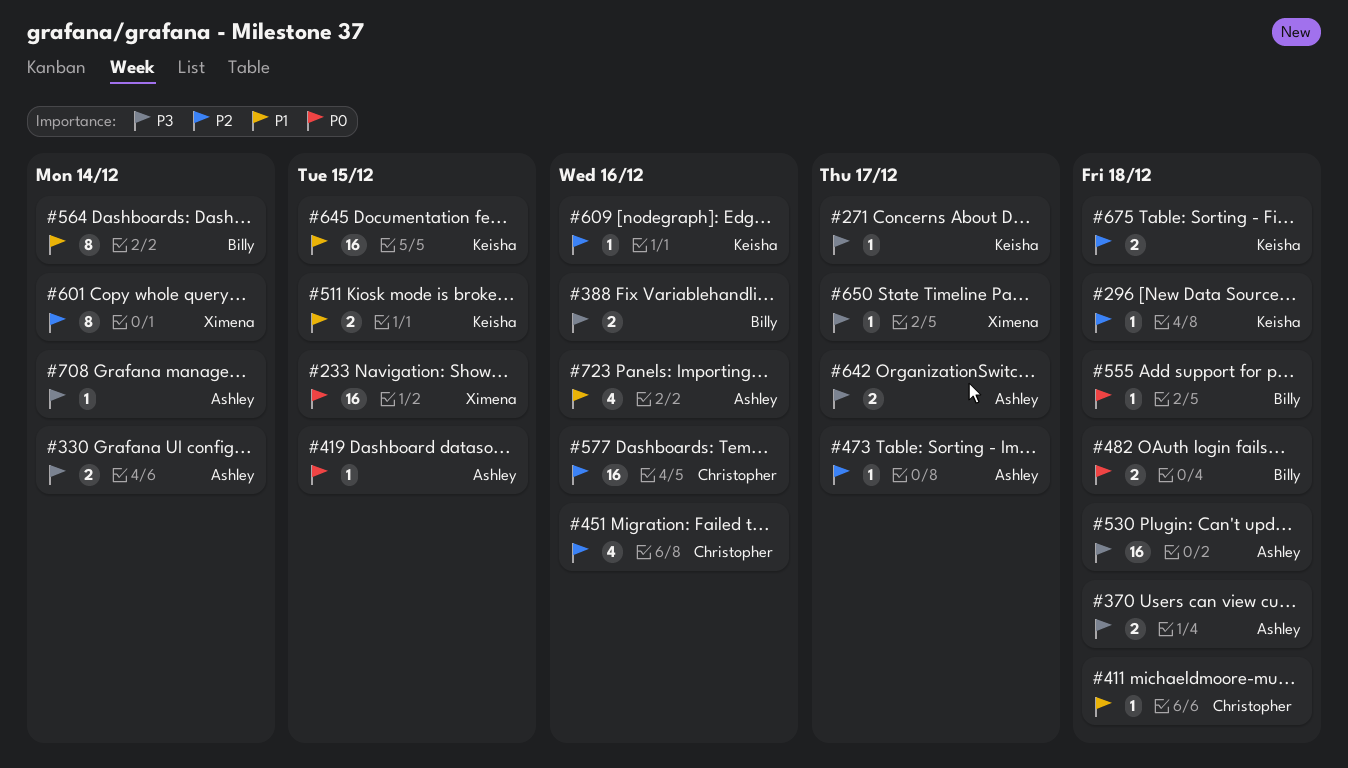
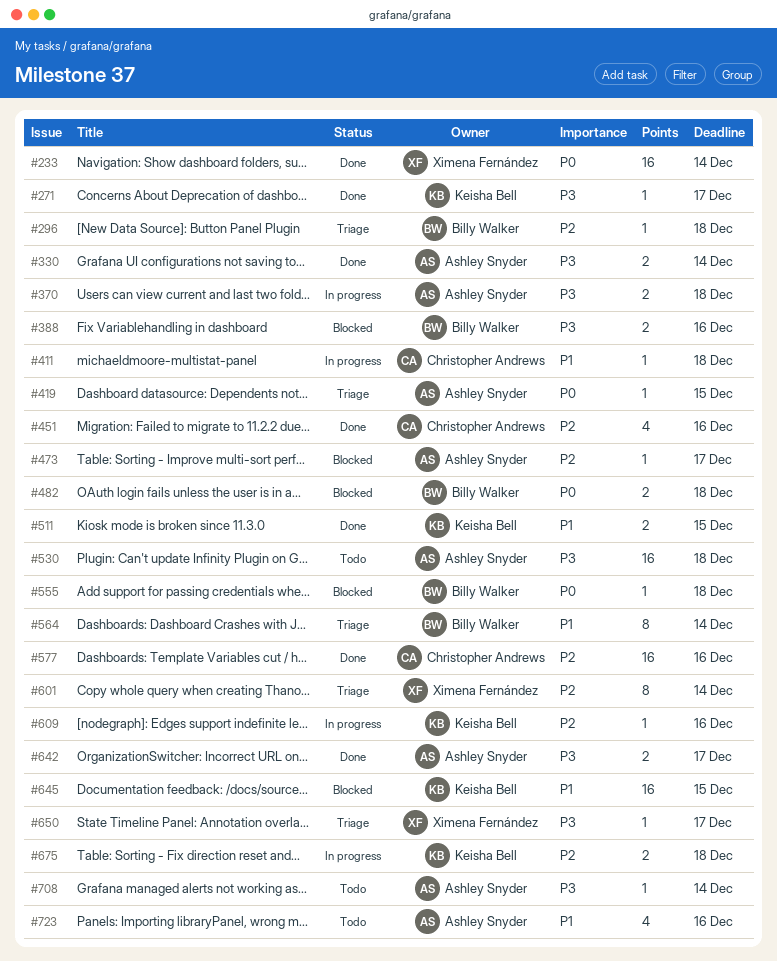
#233, due: Dec 15 -> Dec 14
#296, owner: Keisha Bell -> Billy Walker

